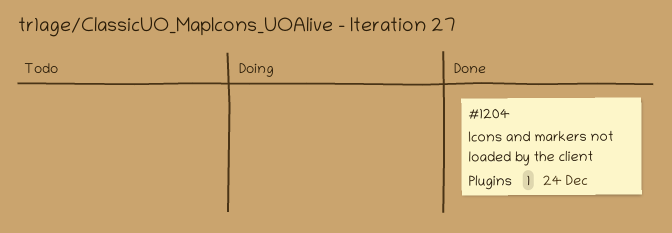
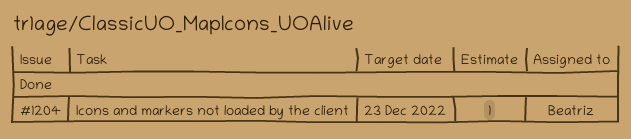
#1204, due: Dec 24 -> Dec 23

